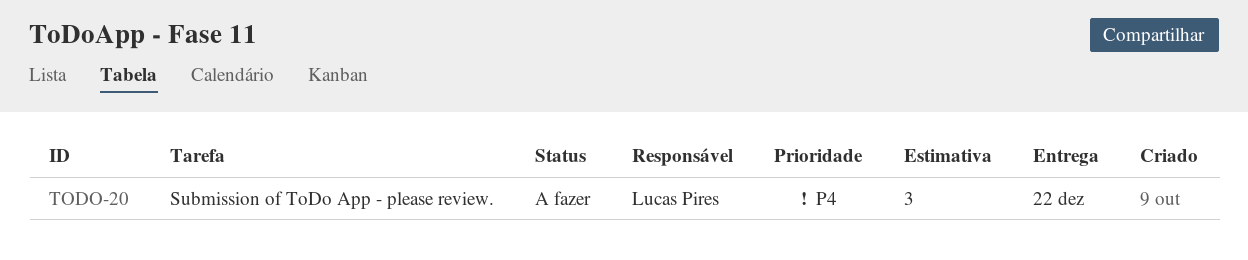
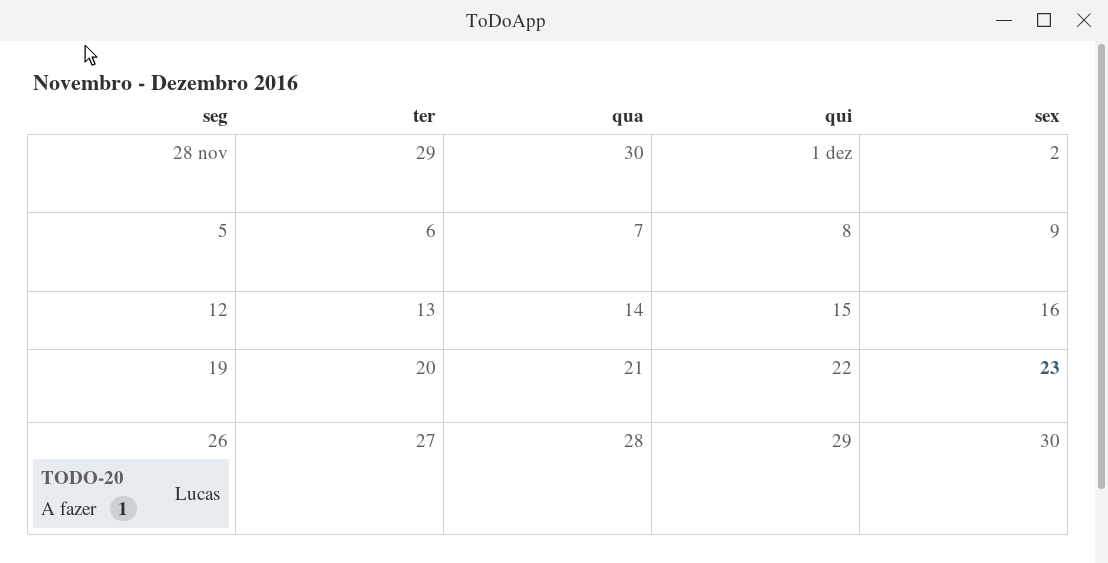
TODO-20, estimate: 3 -> 1
TODO-20, due: Dec 22 -> Dec 26

